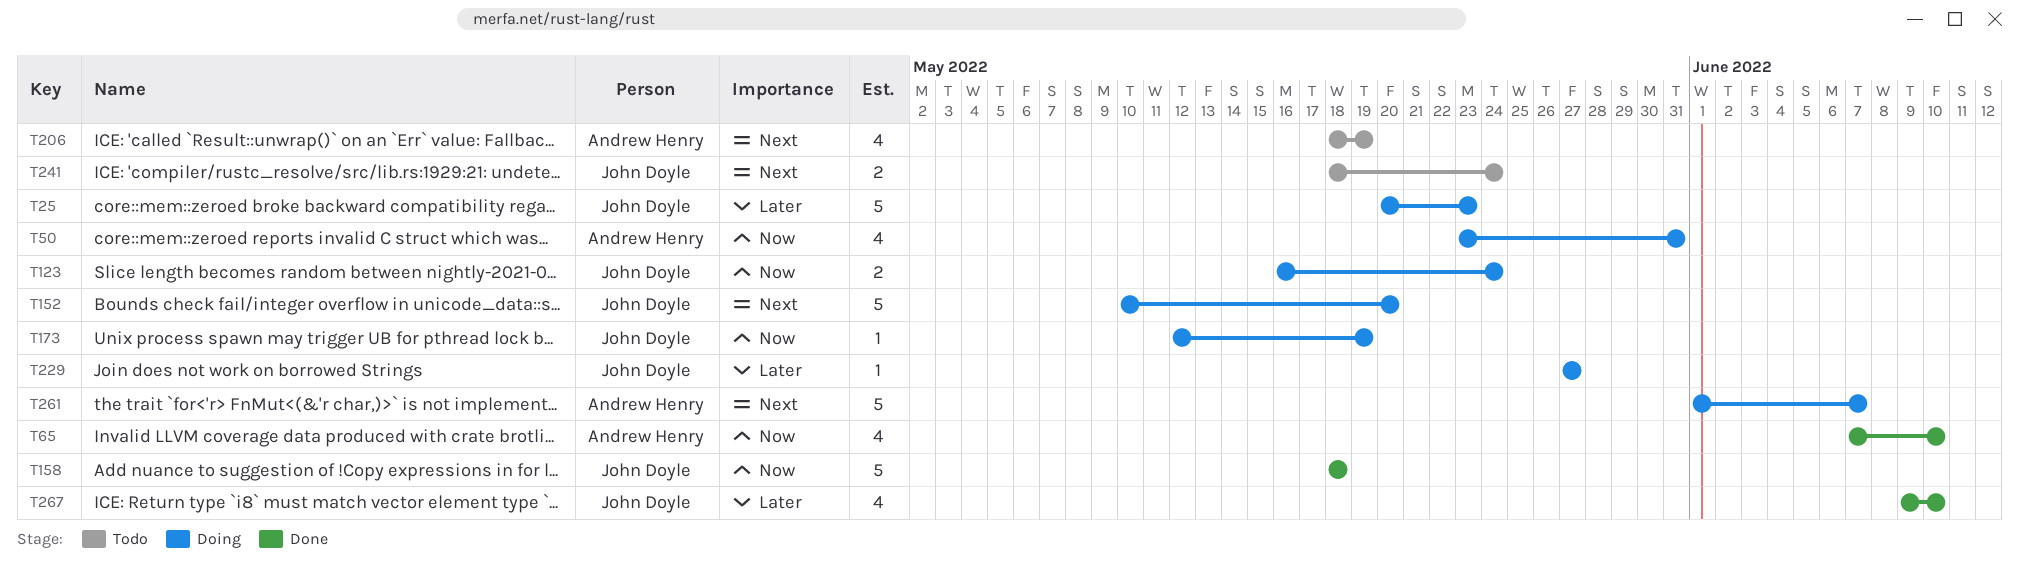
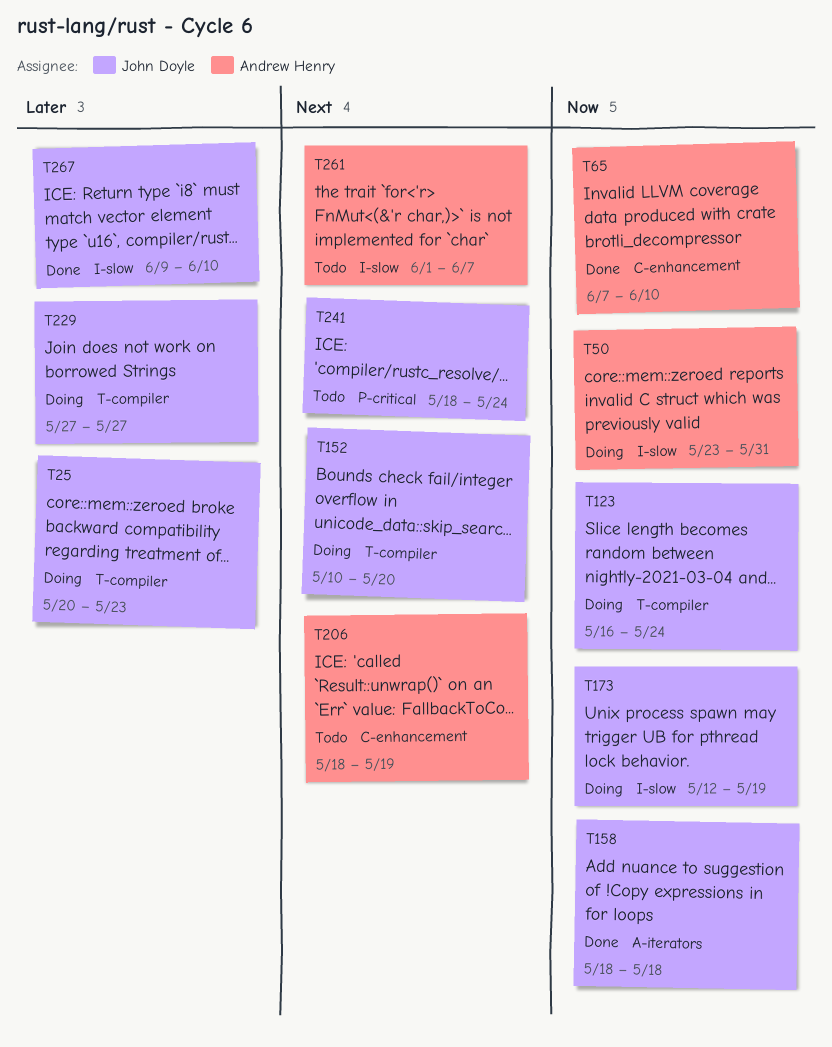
T261, status: Doing -> Todo

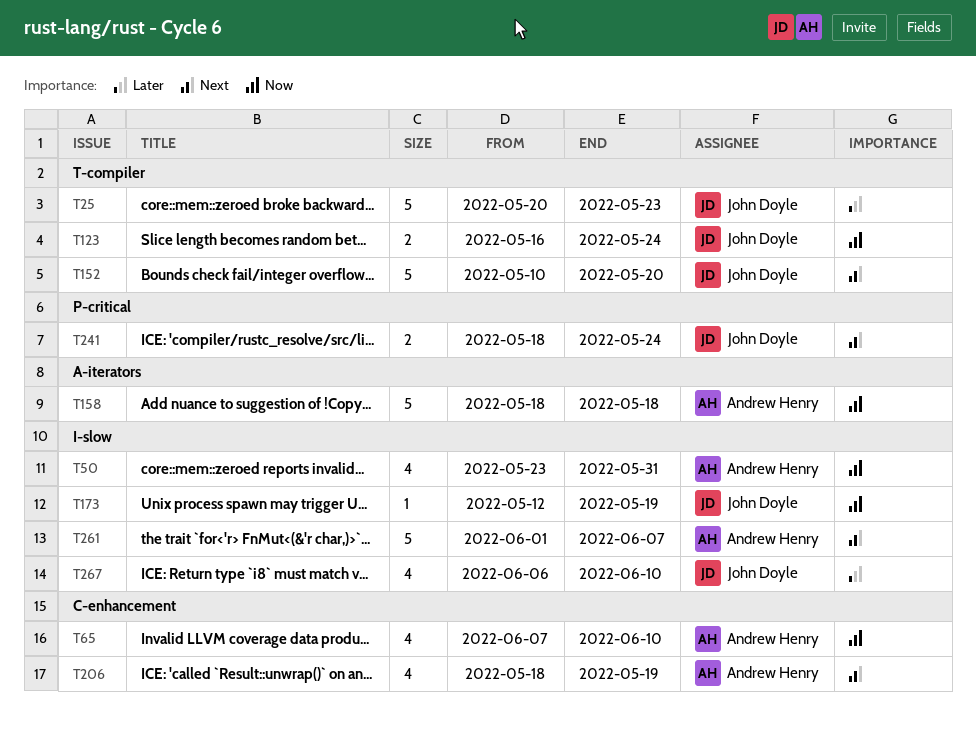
T158, owner: John Doyle -> Andrew Henry
T229: present -> none
T267, start: Jun 9 -> Jun 6

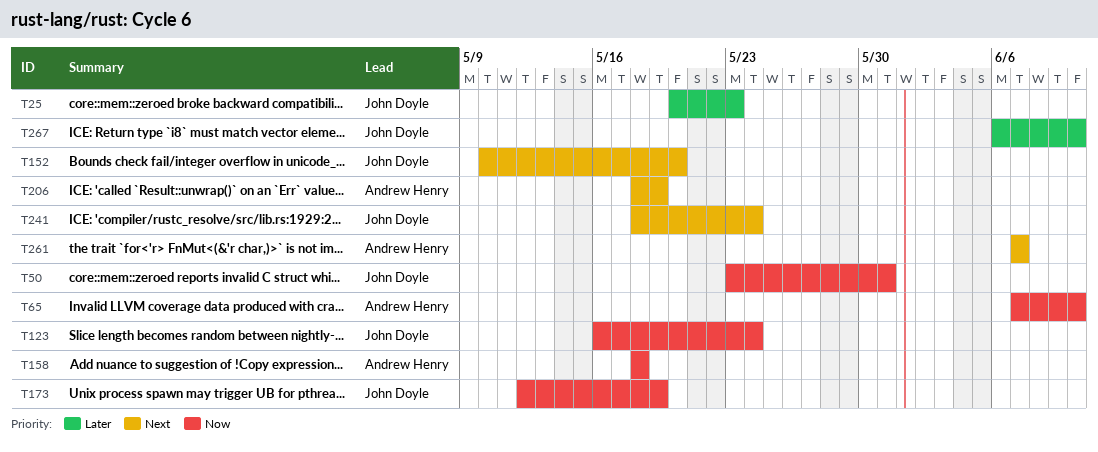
T50, owner: Andrew Henry -> John Doyle
T261, start: Jun 1 -> Jun 7

